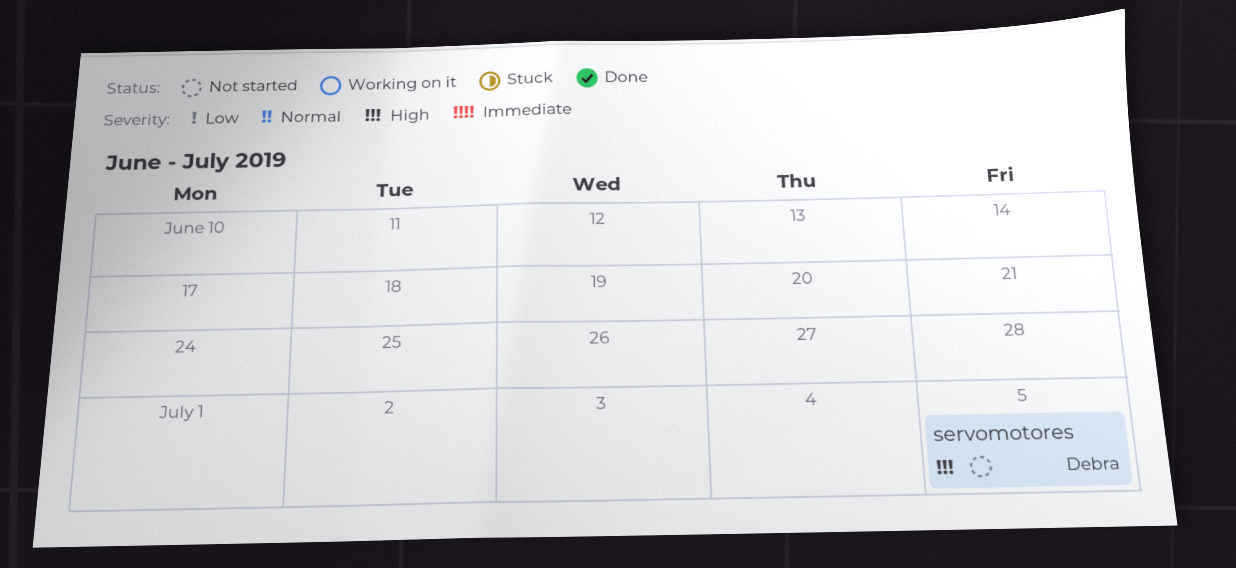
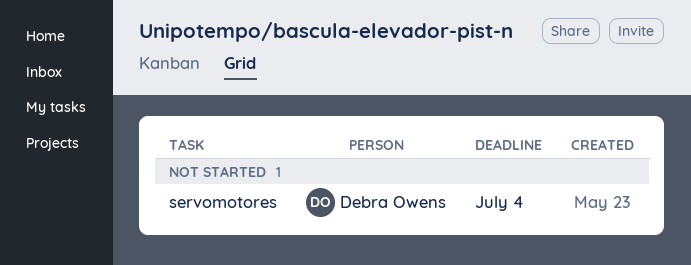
servomotores, due: Jul 5 -> Jul 4

